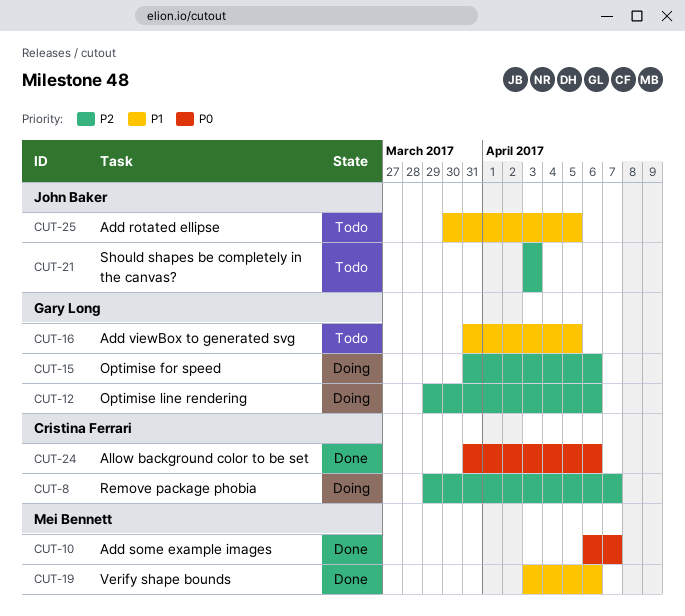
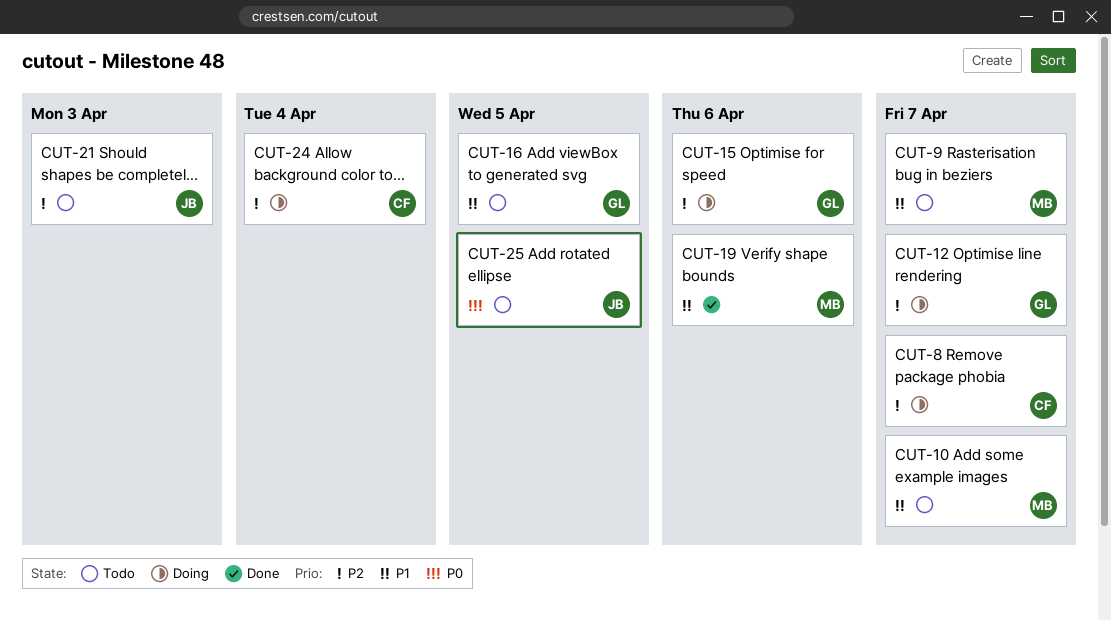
CUT-9: none -> present
CUT-10, status: Done -> Todo
CUT-10, priority: P0 -> P1
CUT-12, due: Apr 6 -> Apr 7
CUT-24, status: Done -> Doing
CUT-24, priority: P0 -> P2
CUT-24, due: Apr 6 -> Apr 4
CUT-25, priority: P1 -> P0

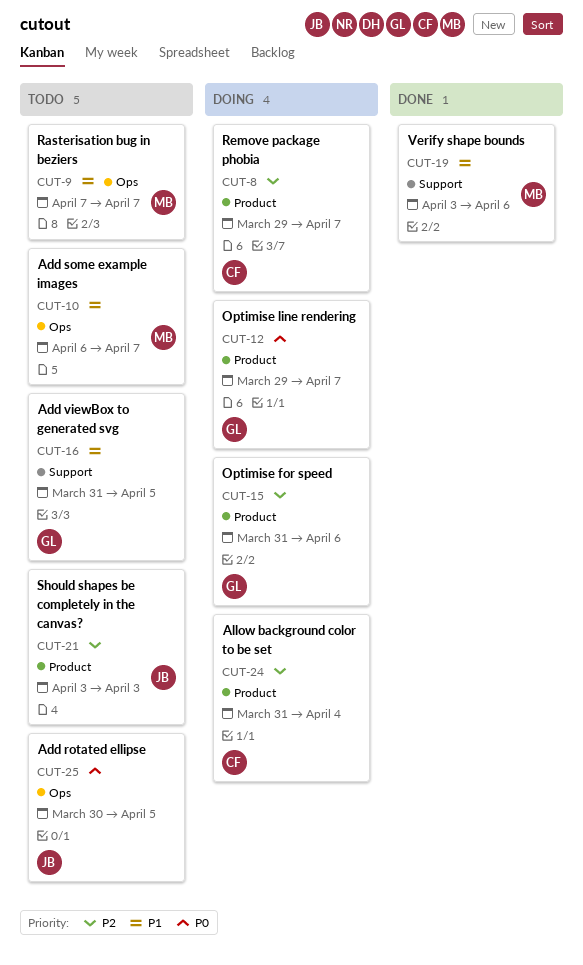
CUT-12, priority: P2 -> P0

